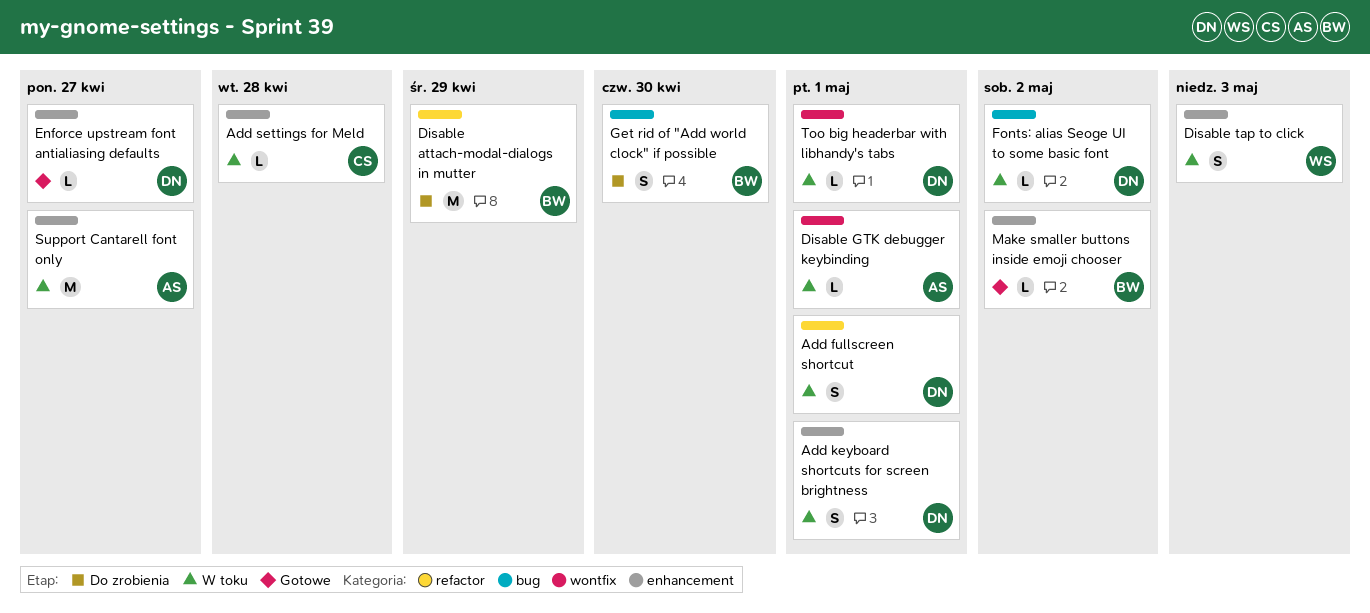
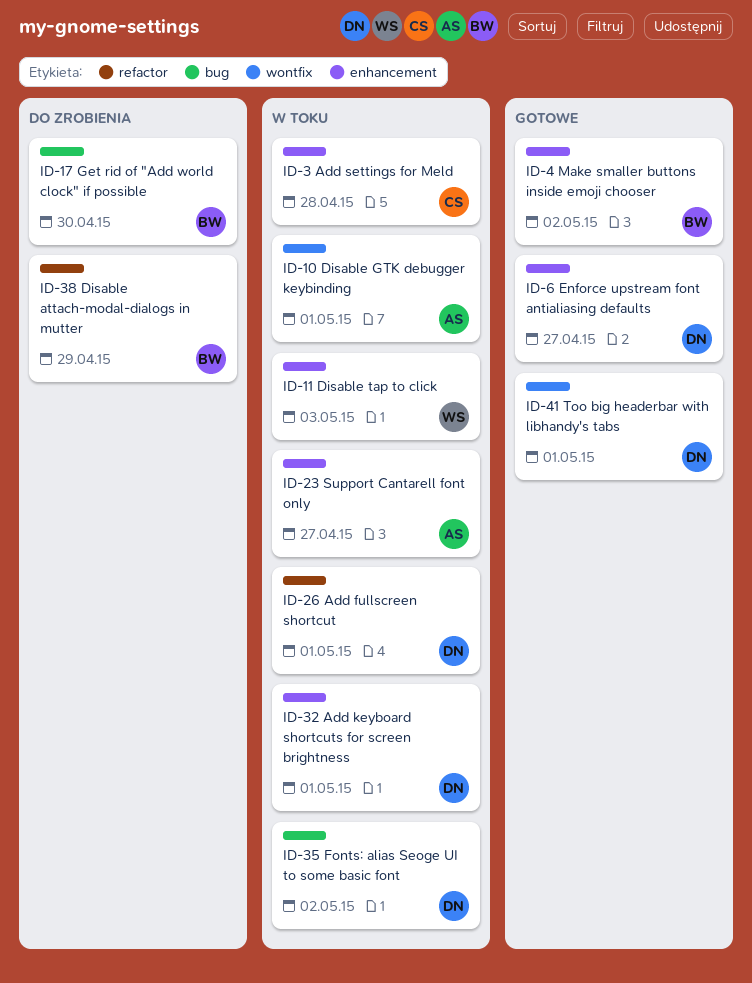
Too big headerbar with libhandy's tabs, status: W toku -> Gotowe

